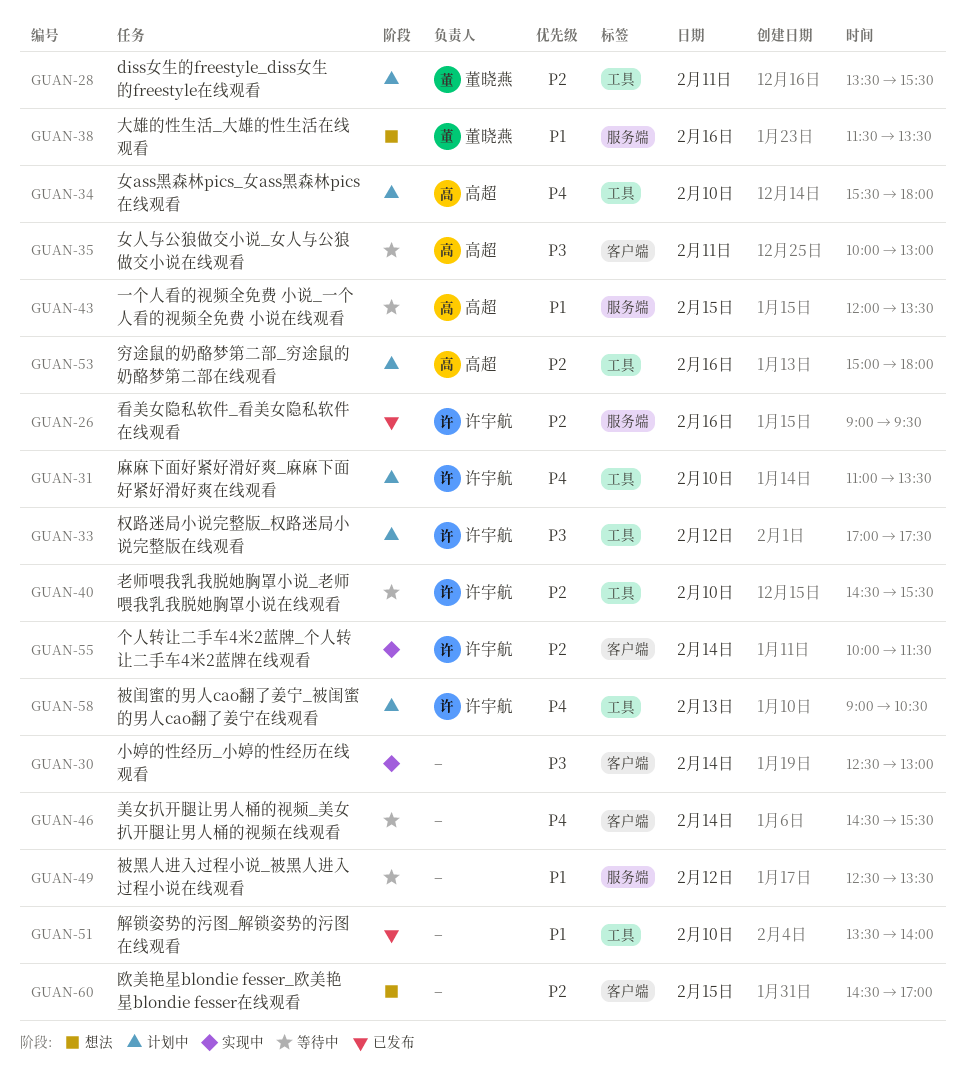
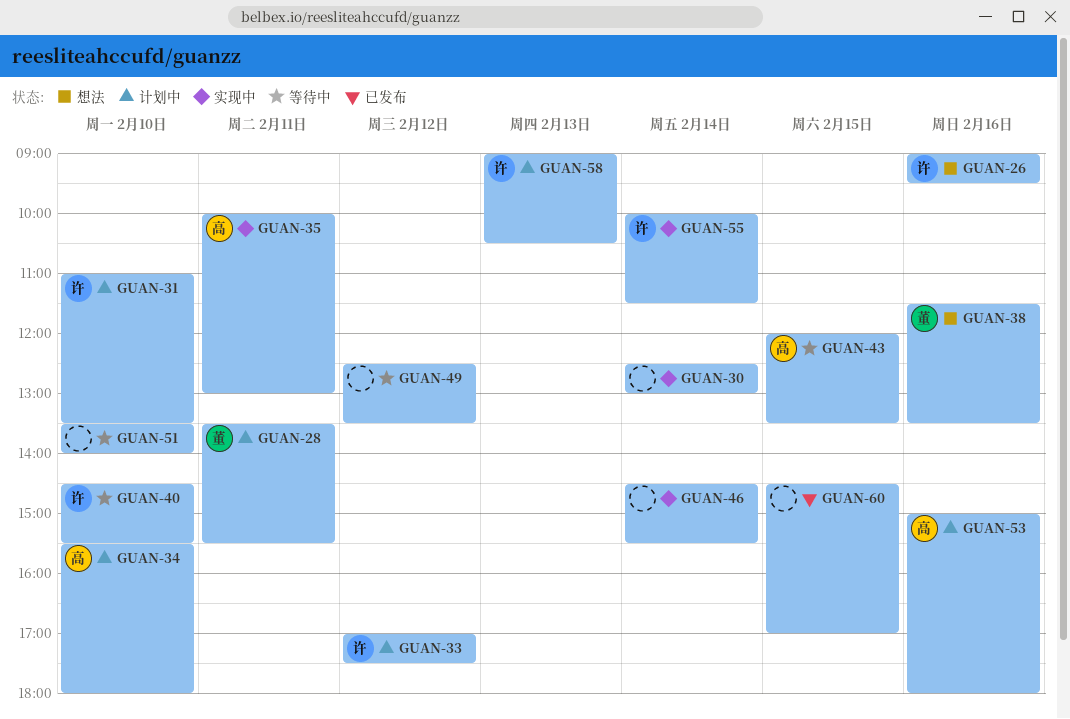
GUAN-26, status: 已发布 -> 想法
GUAN-35, status: 等待中 -> 实现中
GUAN-46, status: 等待中 -> 实现中
GUAN-51, status: 已发布 -> 等待中
GUAN-60, status: 想法 -> 已发布

